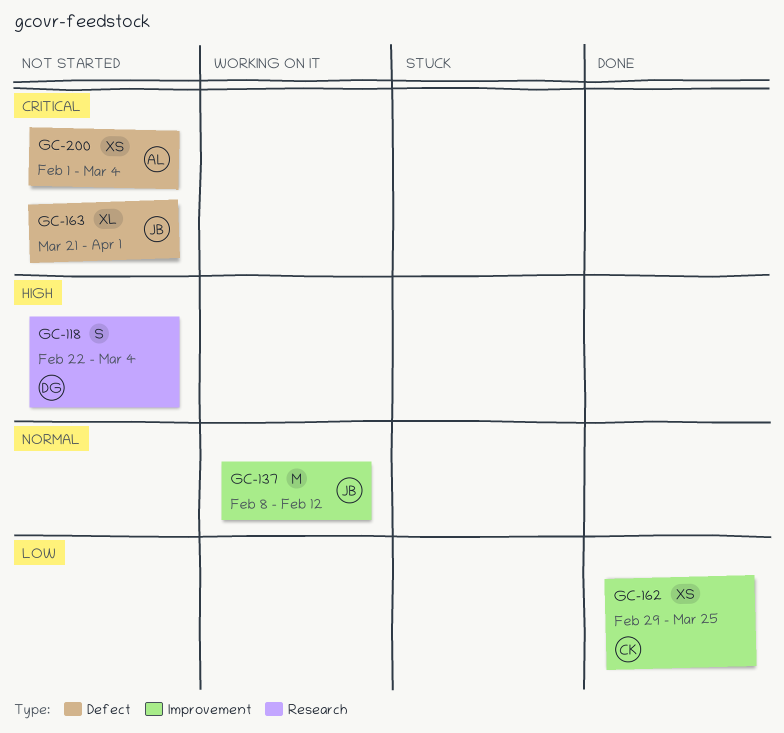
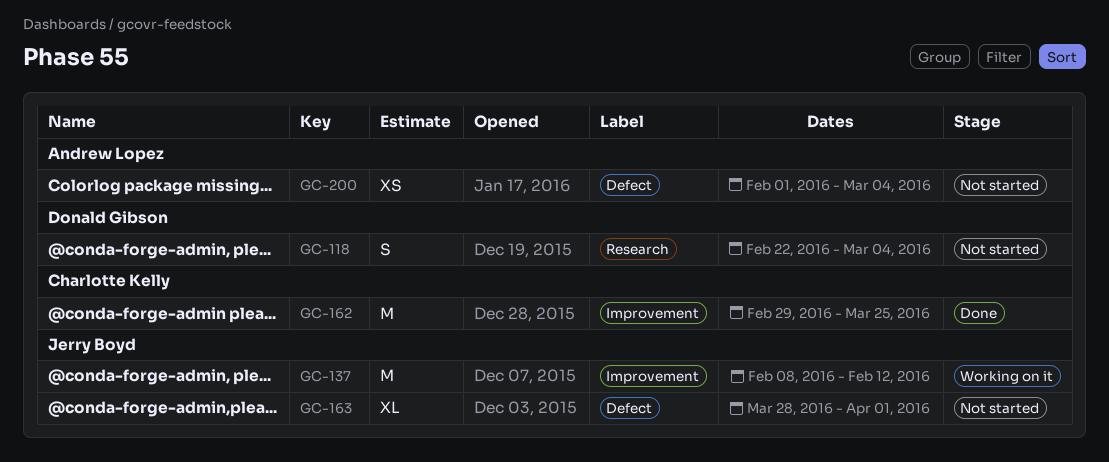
GC-162, estimate: XS -> M
GC-163, start: Mar 21 -> Mar 28

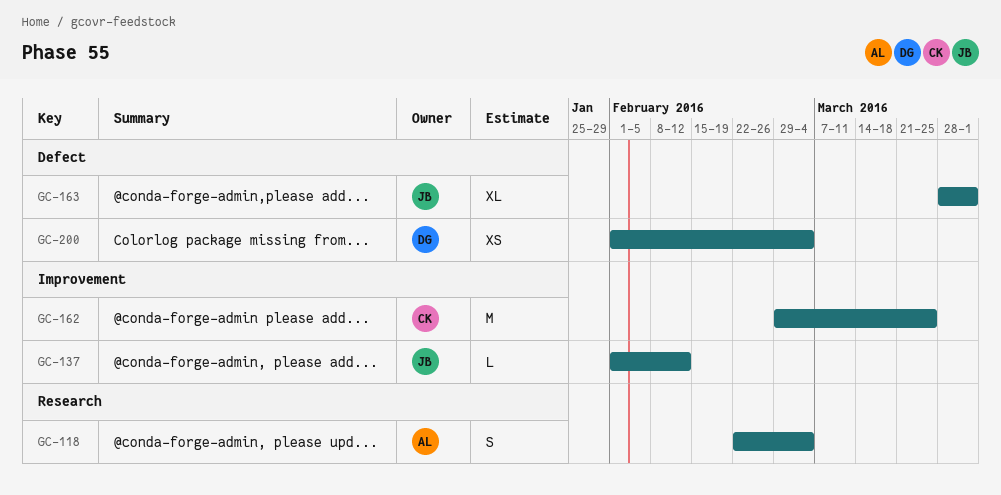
GC-118, owner: Donald Gibson -> Andrew Lopez
GC-137, estimate: M -> L
GC-137, start: Feb 8 -> Feb 1
GC-200, owner: Andrew Lopez -> Donald Gibson

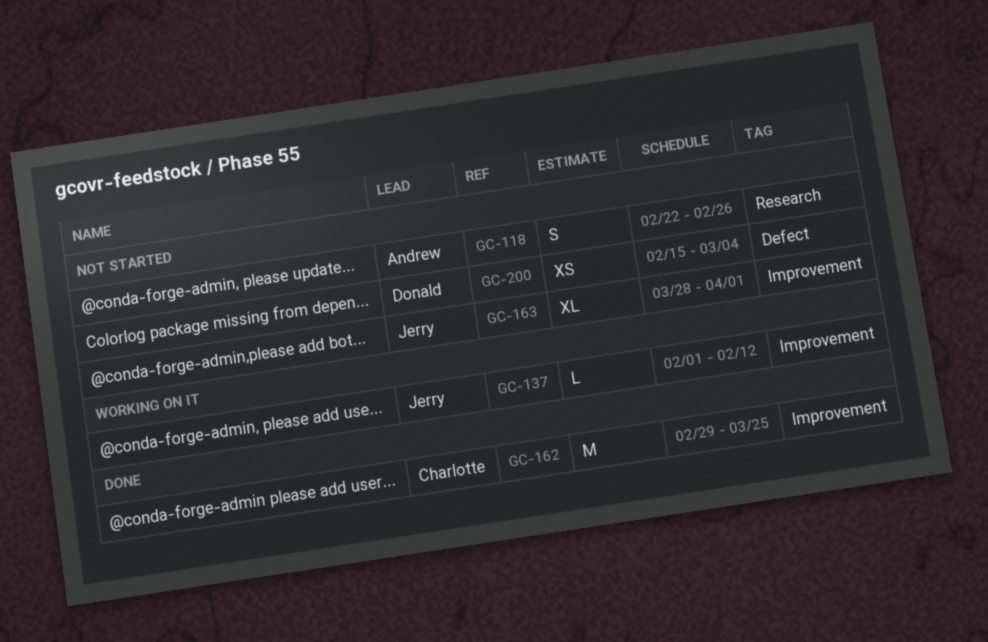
GC-118, due: Mar 4 -> Feb 26
GC-163, label: Defect -> Improvement
GC-200, start: Feb 1 -> Feb 15

